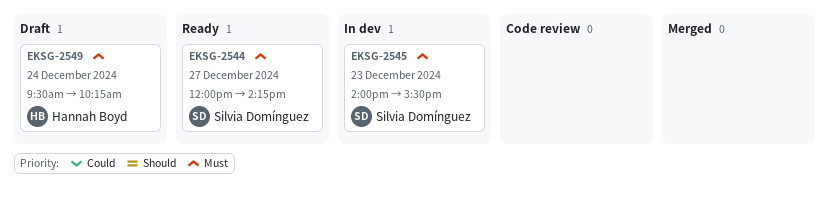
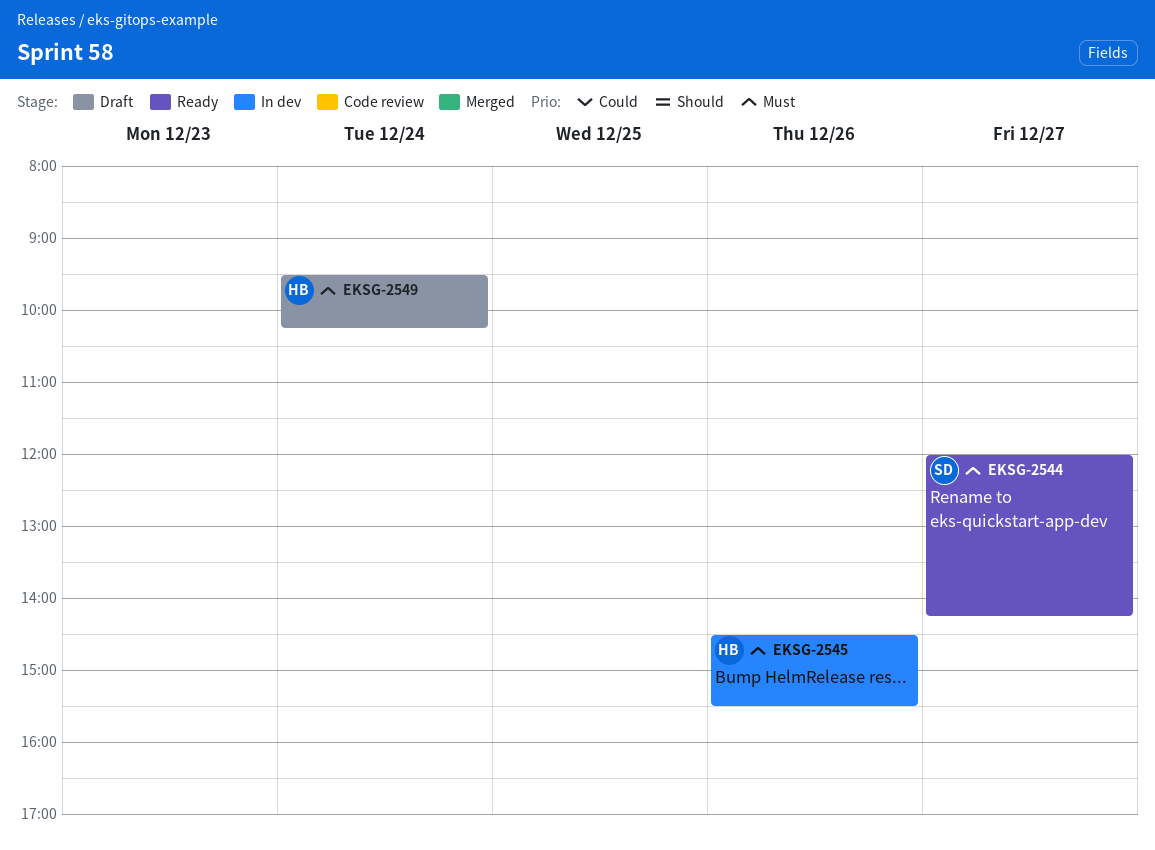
EKSG-2545, owner: Silvia Domínguez -> Hannah Boyd
EKSG-2545, day: Dec 23 -> Dec 26
EKSG-2545, begins: 14:00 -> 14:30

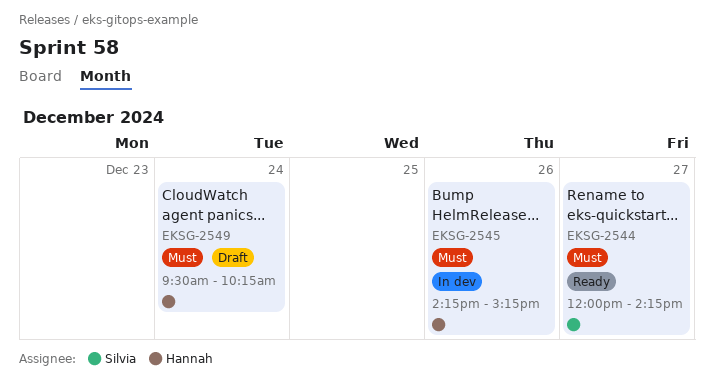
EKSG-2545, begins: 14:30 -> 14:15
EKSG-2545, ends: 15:30 -> 15:15

